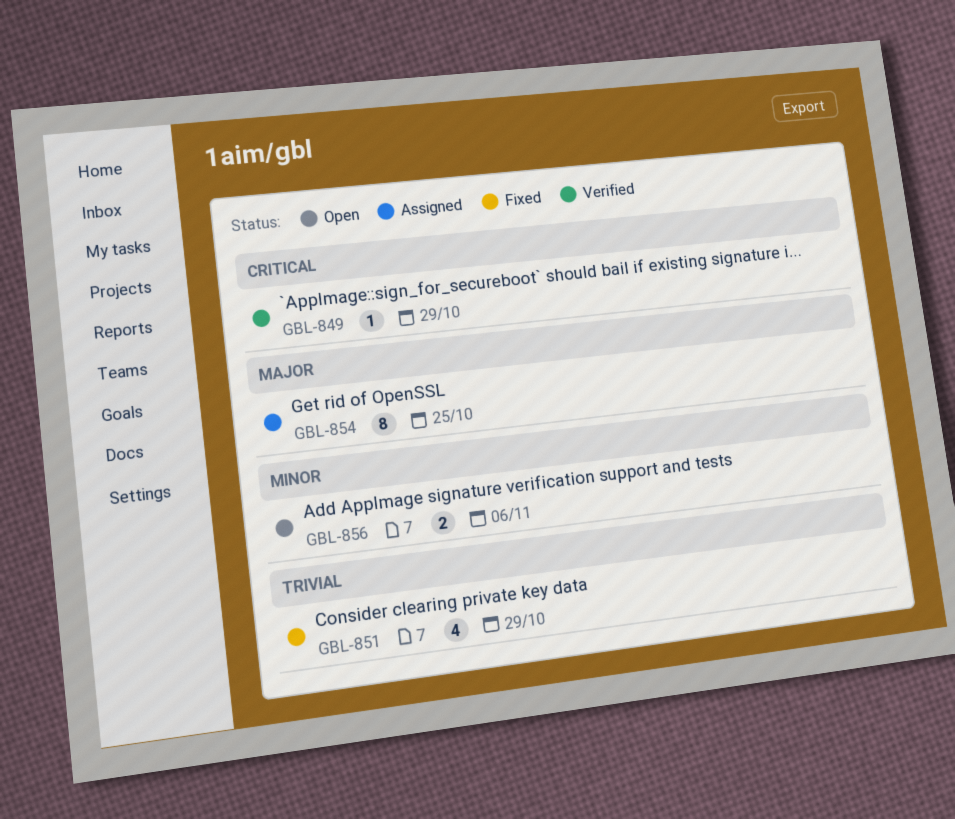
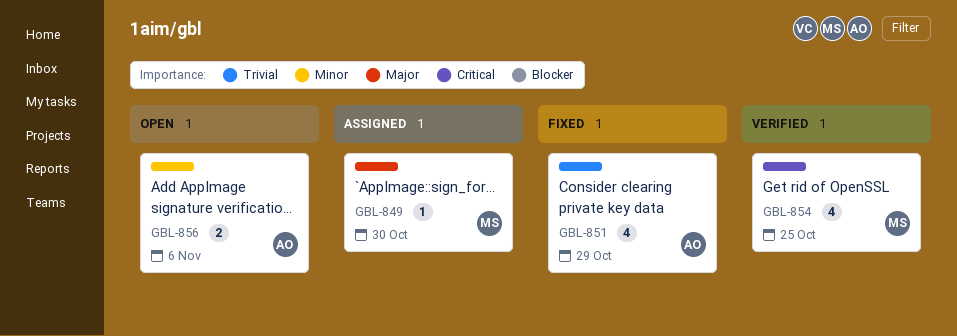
GBL-849, status: Verified -> Assigned
GBL-849, priority: Critical -> Major
GBL-849, due: Oct 29 -> Oct 30
GBL-854, status: Assigned -> Verified
GBL-854, priority: Major -> Critical
GBL-854, estimate: 8 -> 4

